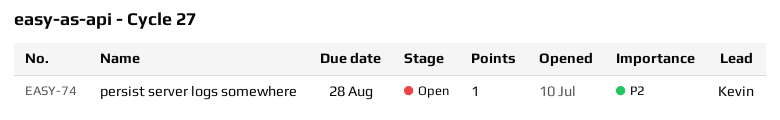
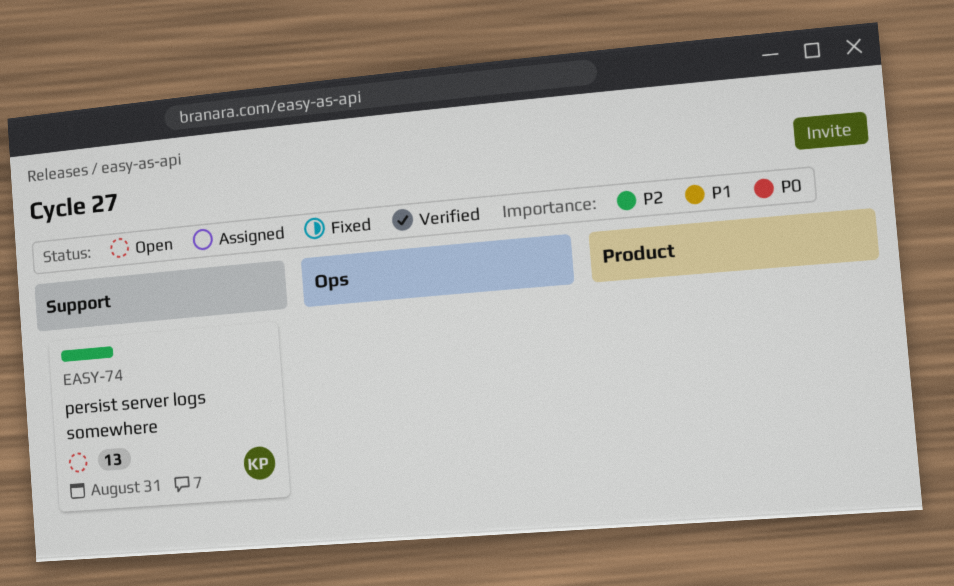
EASY-74, estimate: 1 -> 13
EASY-74, due: Aug 28 -> Aug 31

